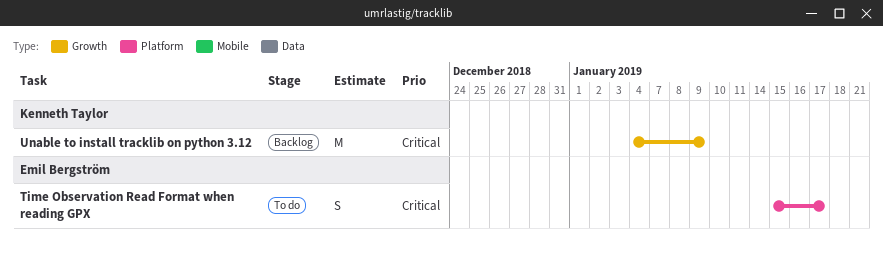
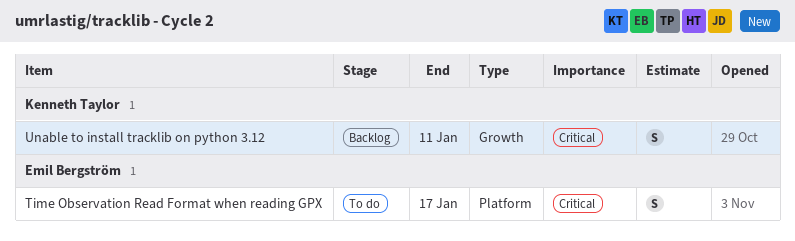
Unable to install tracklib on python 3.12, estimate: M -> S
Unable to install tracklib on python 3.12, due: Jan 9 -> Jan 11

